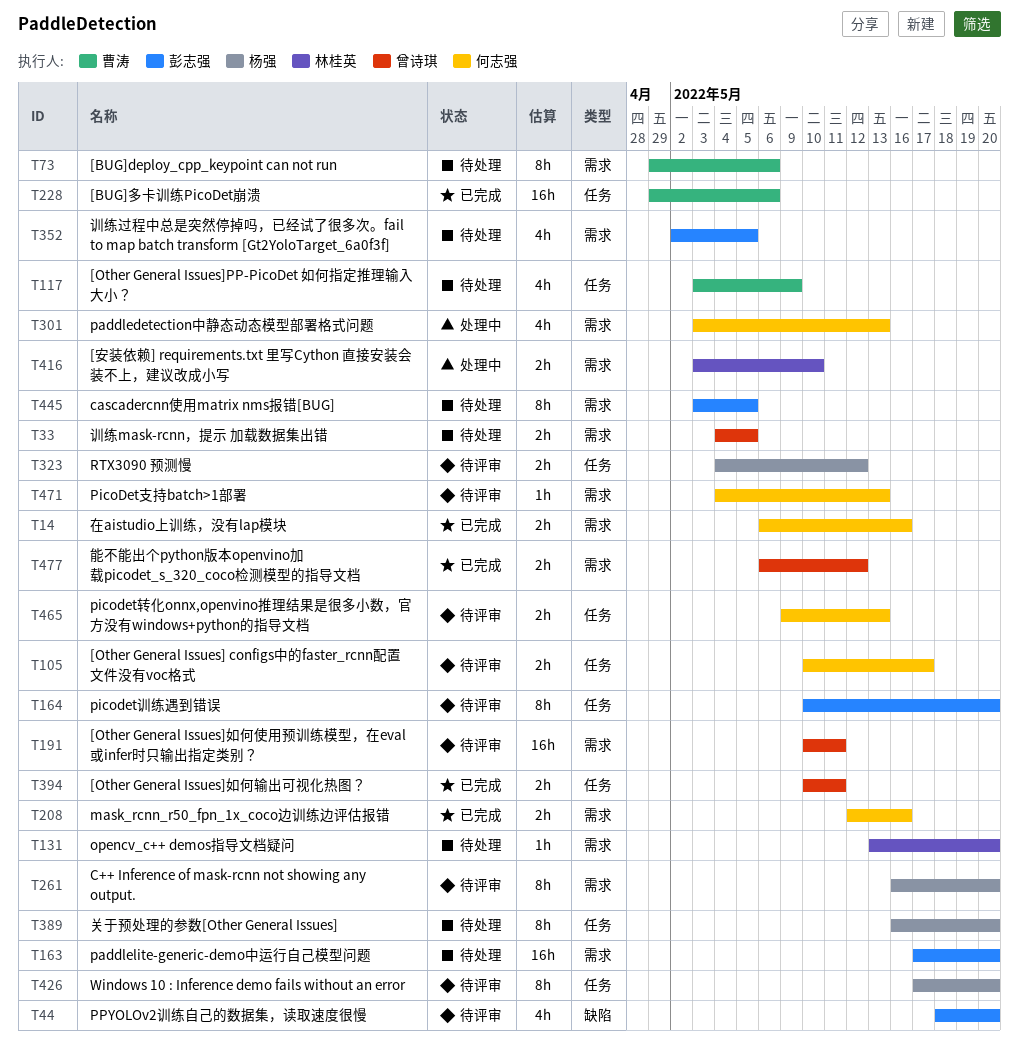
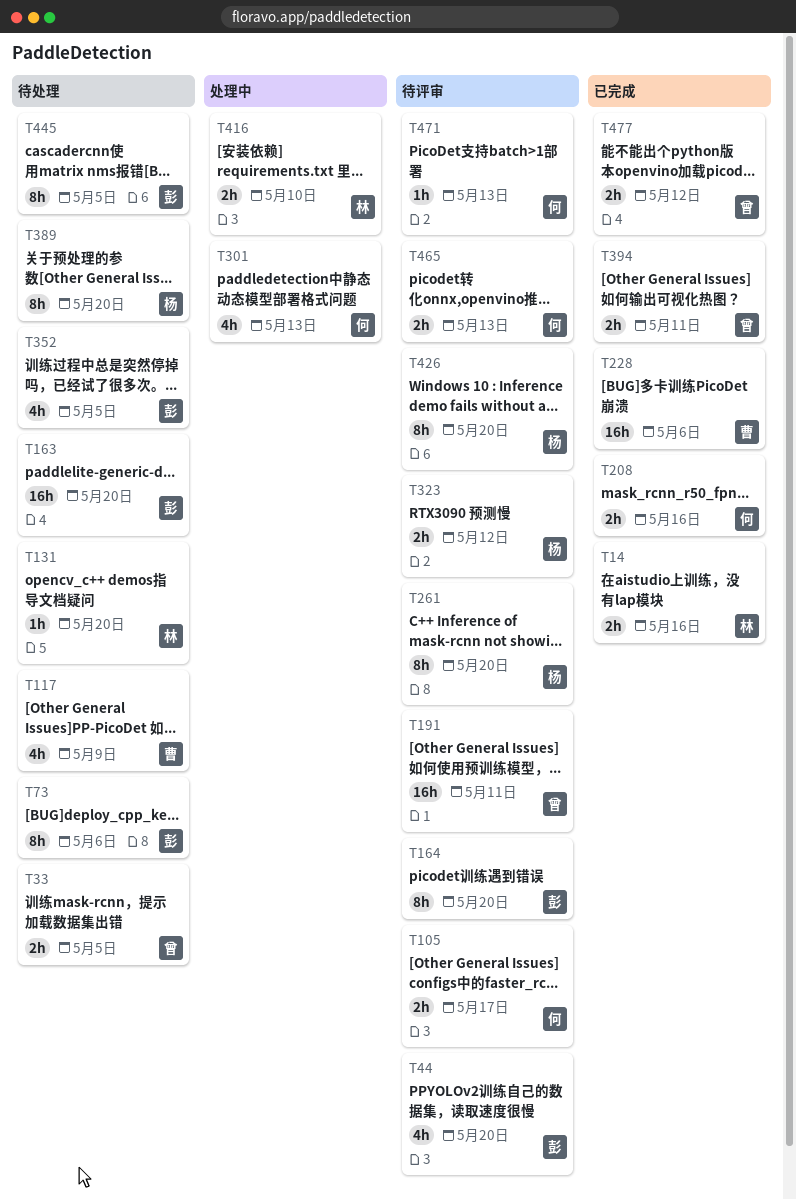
T14, owner: 何志强 -> 林桂英
T73, owner: 曹涛 -> 彭志强

